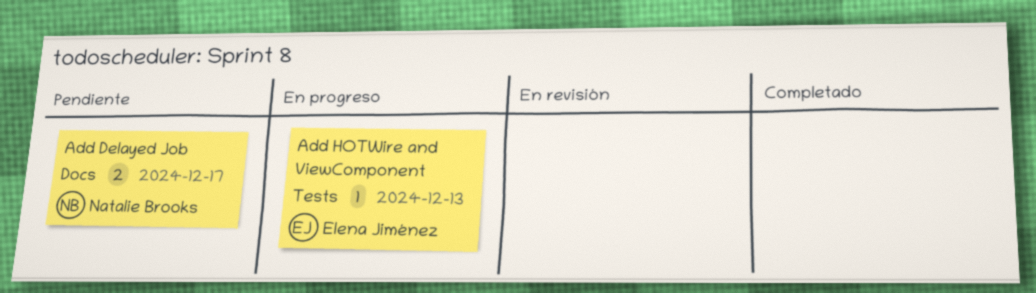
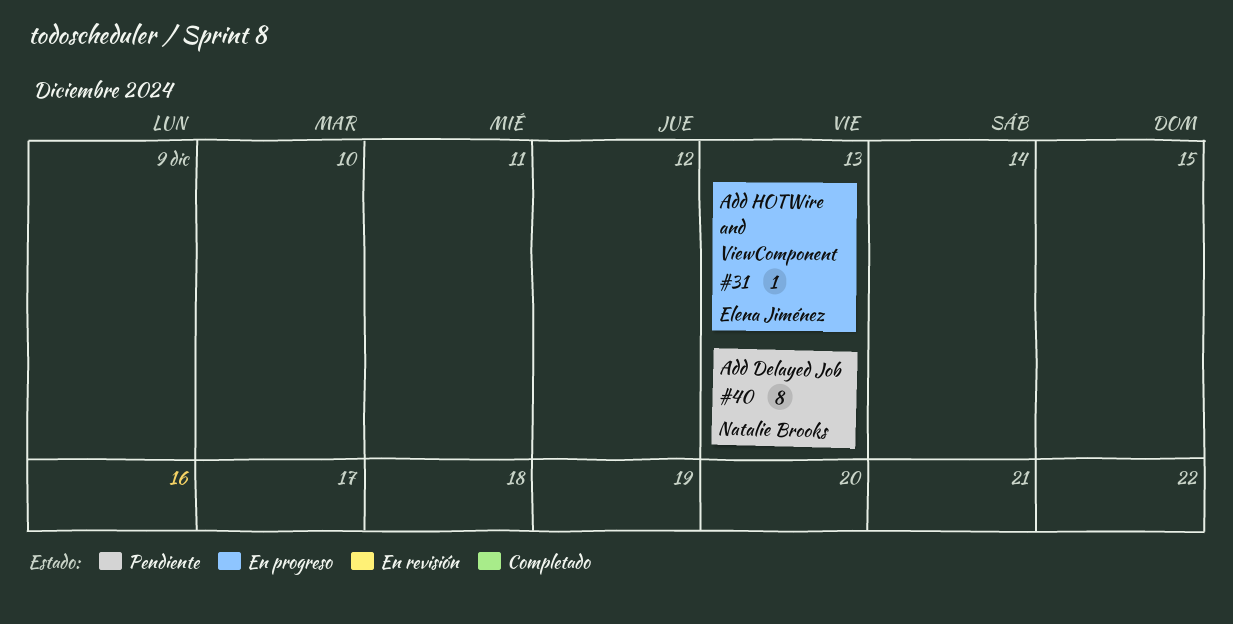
Add Delayed Job, estimate: 2 -> 8
Add Delayed Job, due: Dec 17 -> Dec 13

